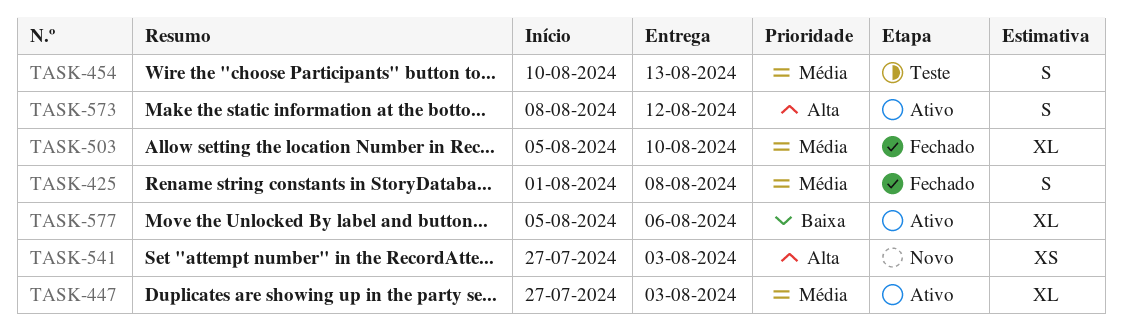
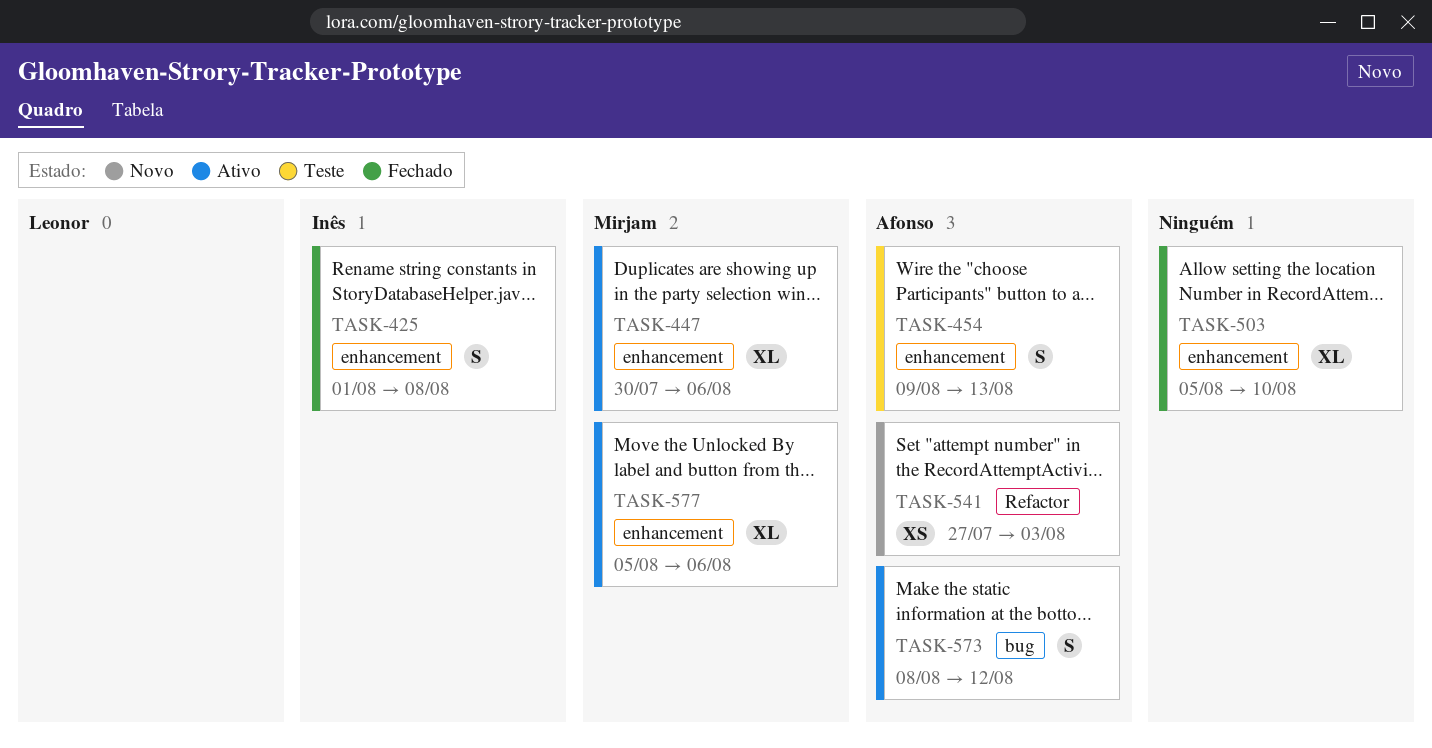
TASK-447, start: Jul 27 -> Jul 30
TASK-447, due: Aug 3 -> Aug 6
TASK-454, start: Aug 10 -> Aug 9

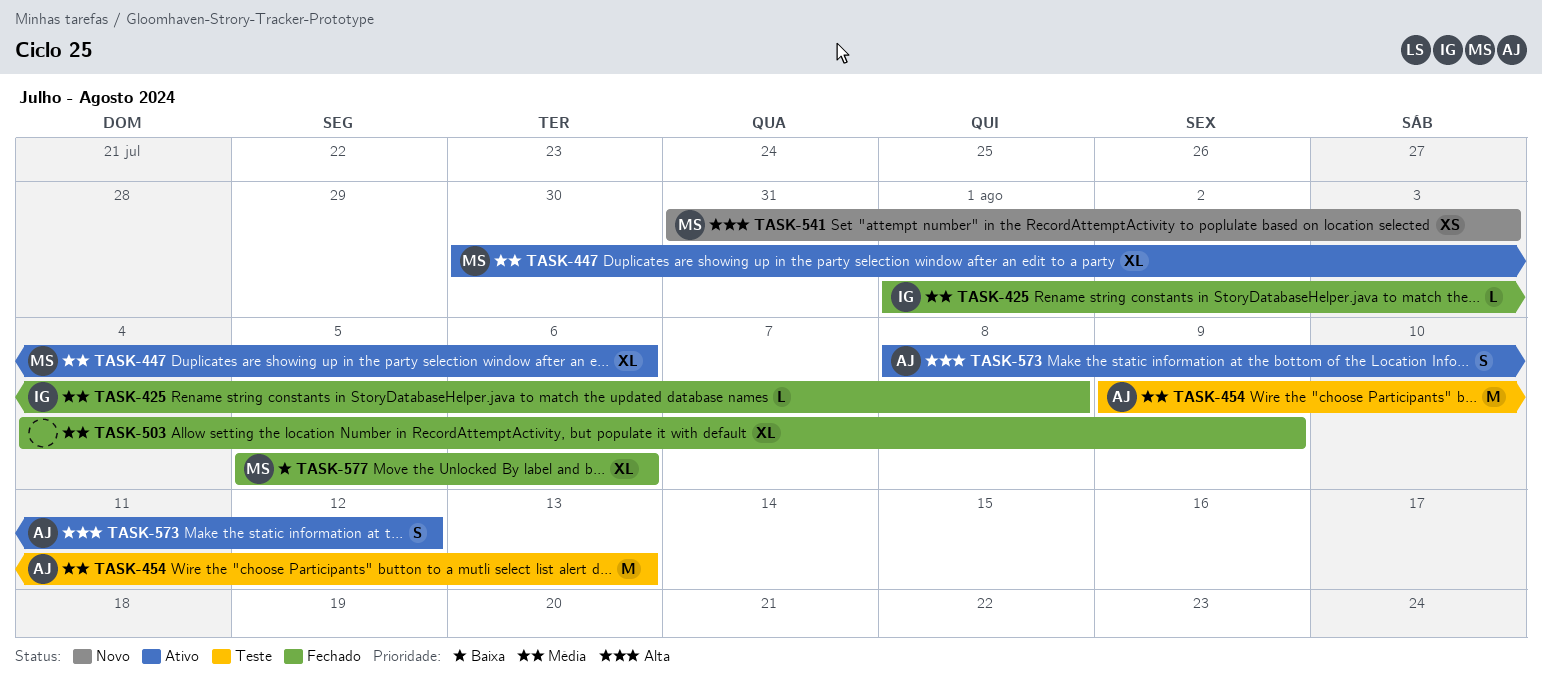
TASK-425, estimate: S -> L
TASK-454, estimate: S -> M
TASK-503, start: Aug 5 -> Aug 4
TASK-503, due: Aug 10 -> Aug 9
TASK-541, owner: Afonso -> Mirjam
TASK-541, start: Jul 27 -> Jul 31
TASK-577, status: Ativo -> Fechado

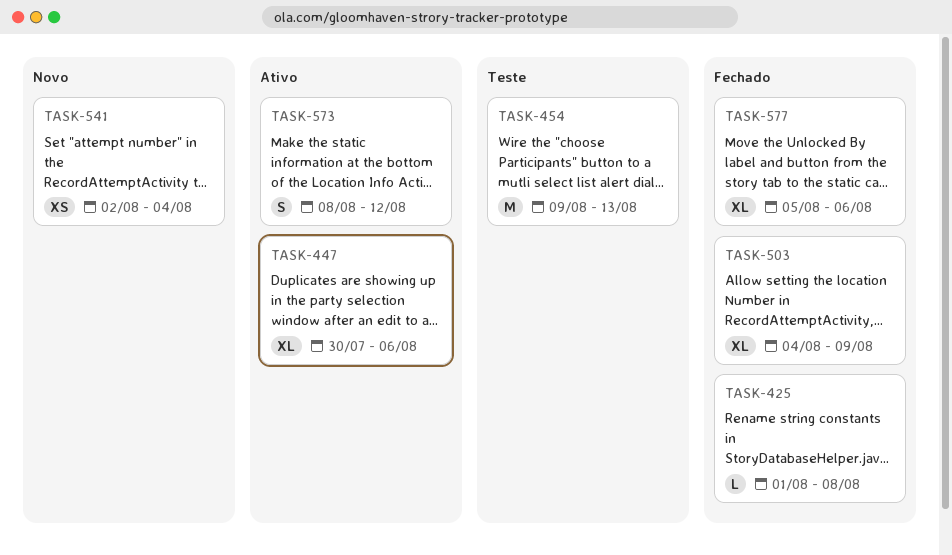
TASK-541, start: Jul 31 -> Aug 2
TASK-541, due: Aug 3 -> Aug 4

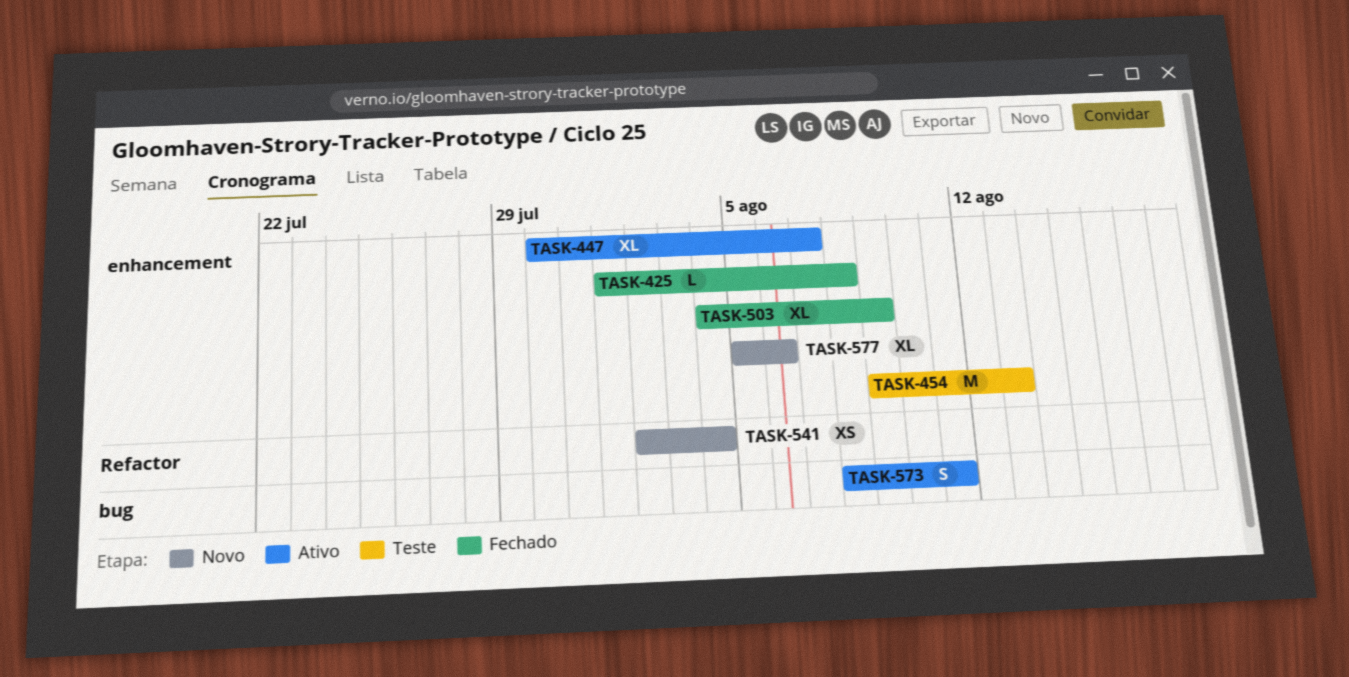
TASK-447, due: Aug 6 -> Aug 7
TASK-573, due: Aug 12 -> Aug 11
TASK-577, status: Fechado -> Novo

